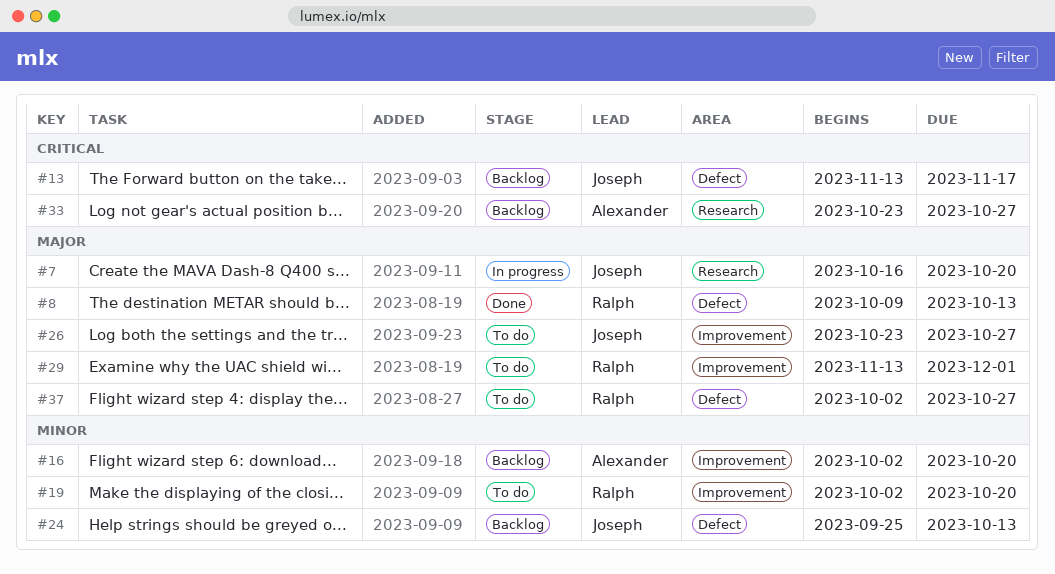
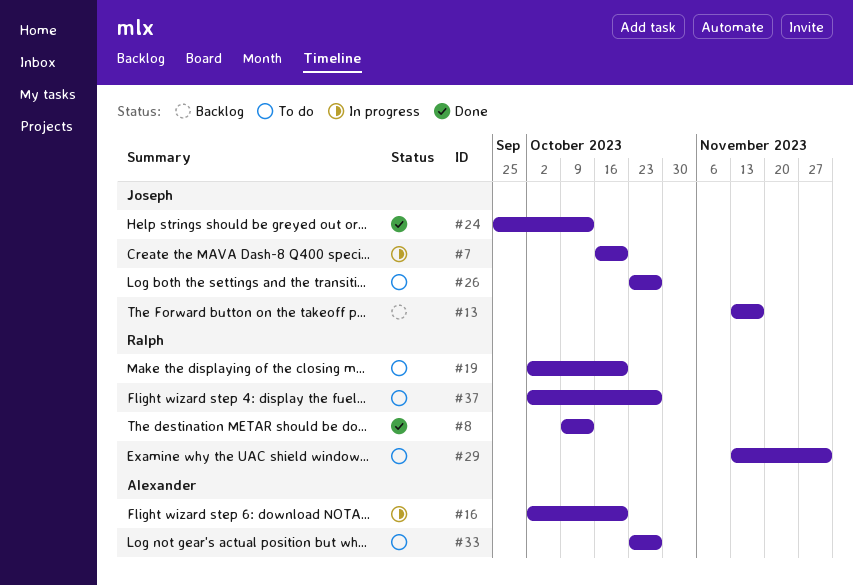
#16, status: Backlog -> In progress
#24, status: Backlog -> Done
#33, status: Backlog -> To do

